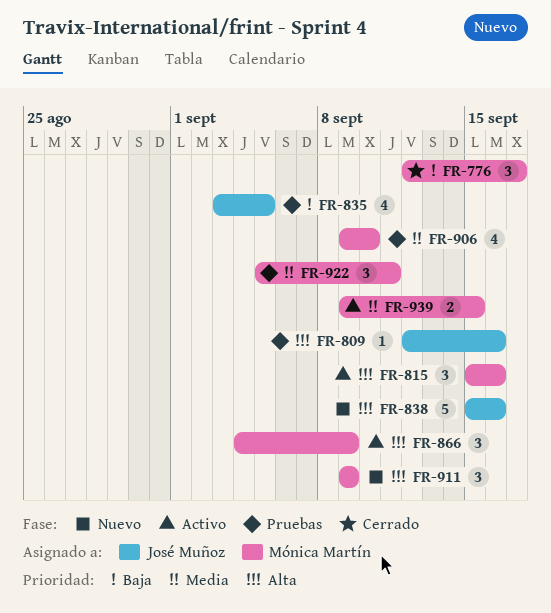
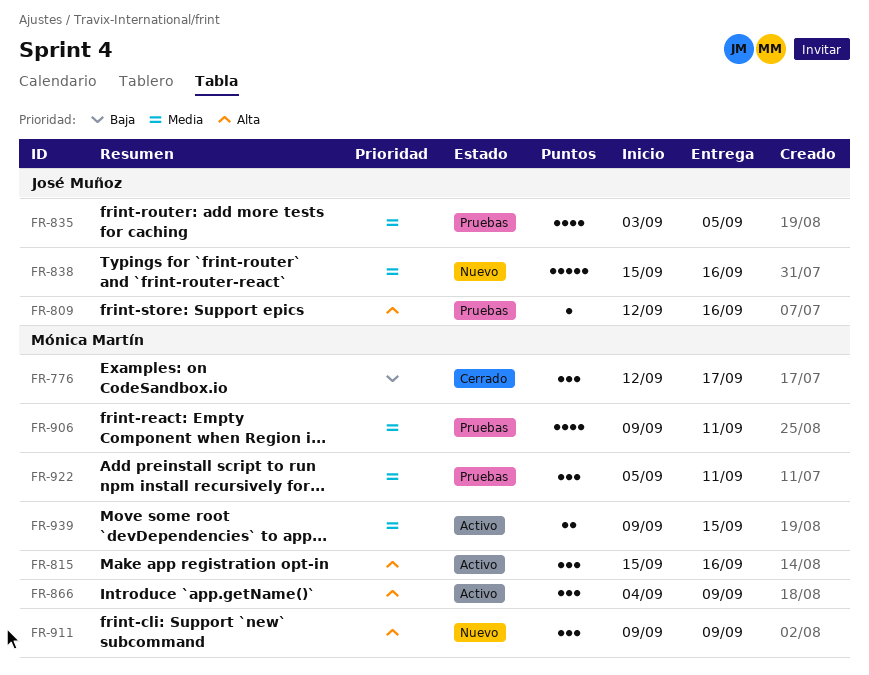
FR-835, priority: Baja -> Media
FR-838, priority: Alta -> Media
FR-906, due: Sep 10 -> Sep 11

